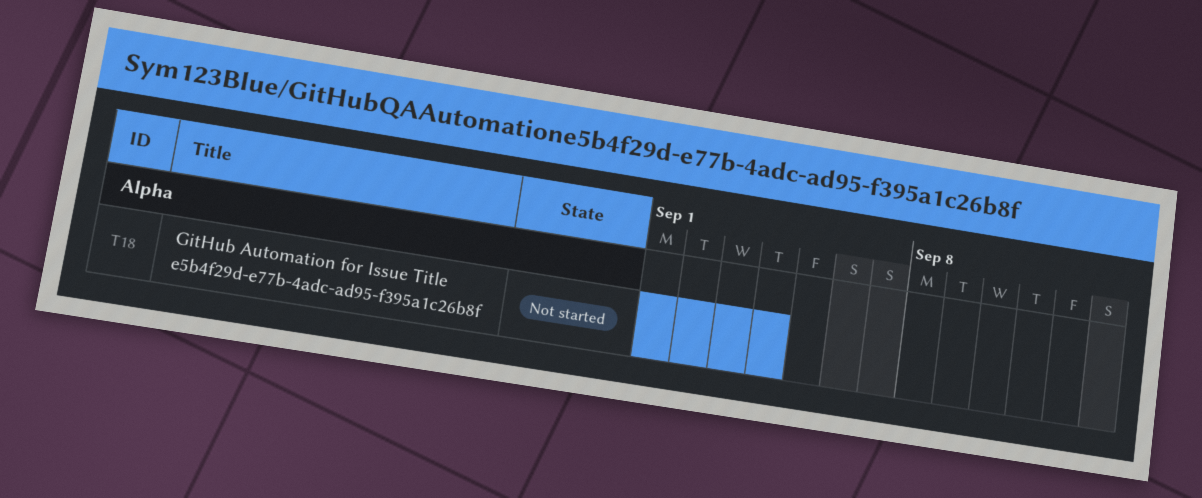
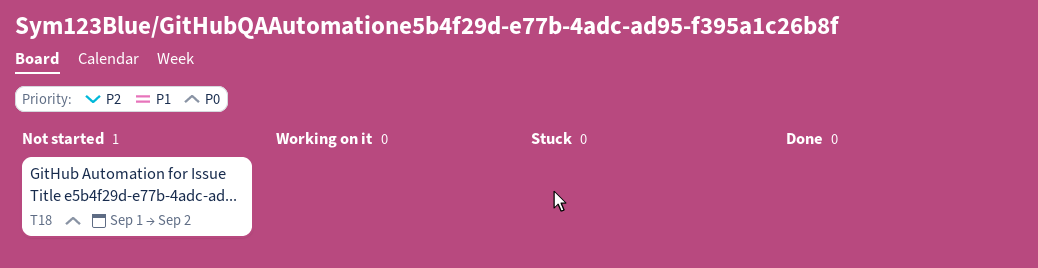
T18, due: Sep 4 -> Sep 2

